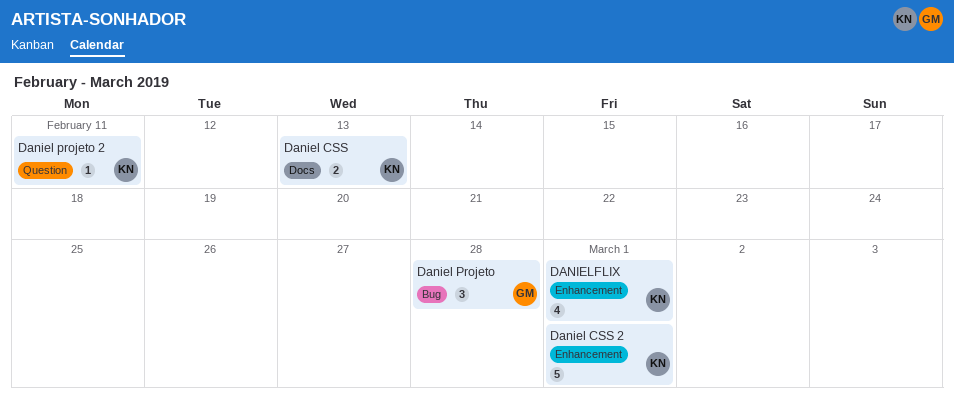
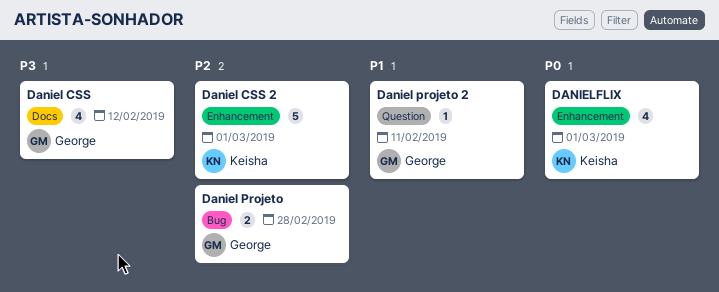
Daniel CSS, owner: Keisha -> George
Daniel CSS, estimate: 2 -> 4
Daniel CSS, due: Feb 13 -> Feb 12
Daniel Projeto, estimate: 3 -> 2
Daniel projeto 2, owner: Keisha -> George

